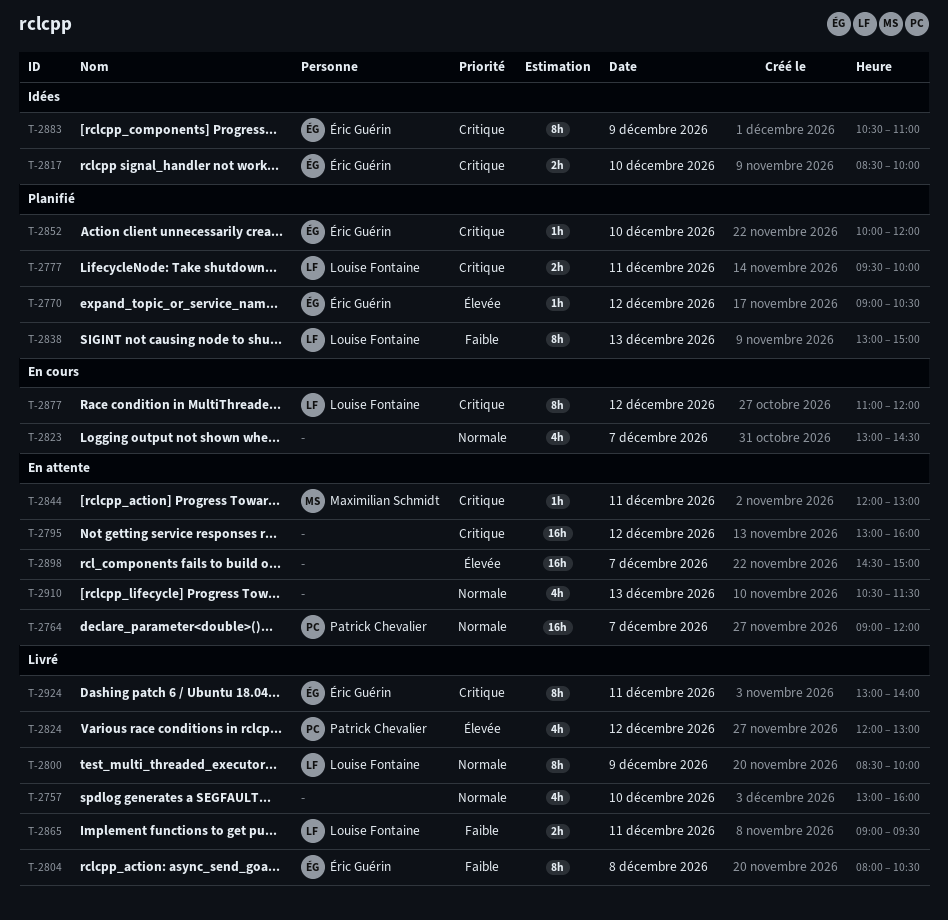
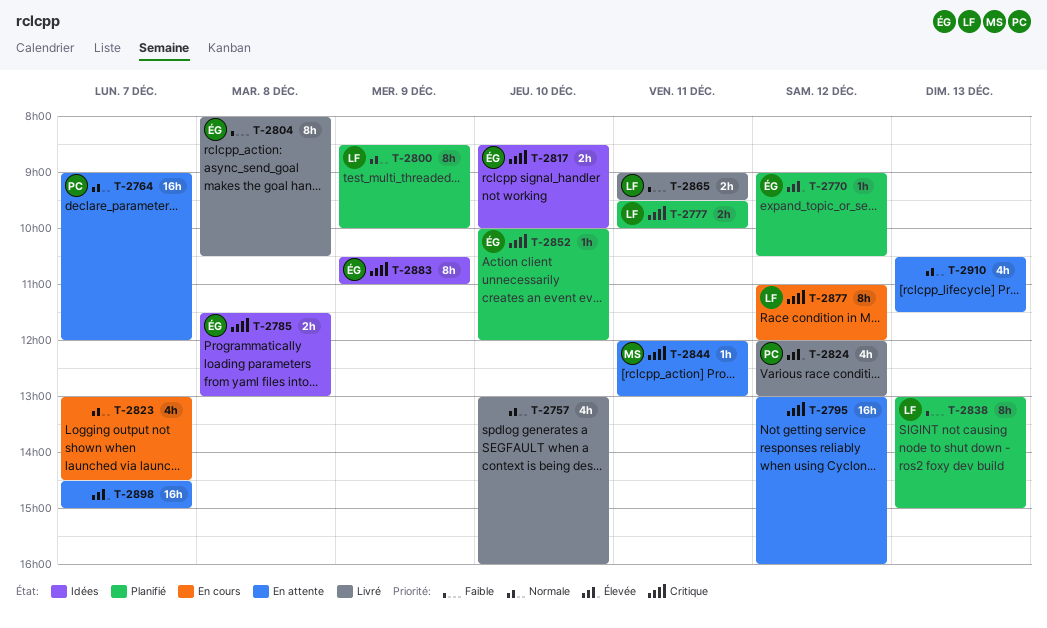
T-2785: none -> present
T-2800, status: Livré -> Planifié
T-2924: present -> none

